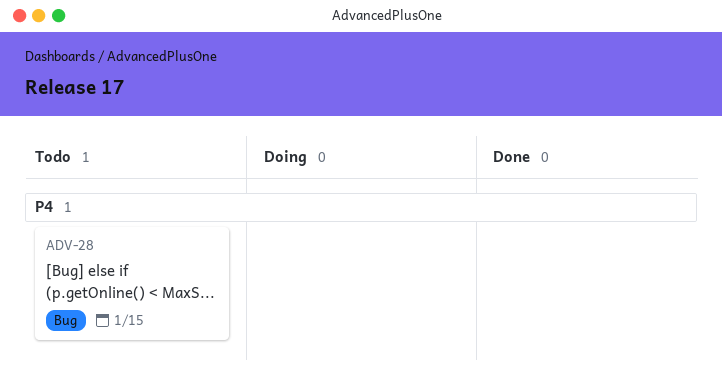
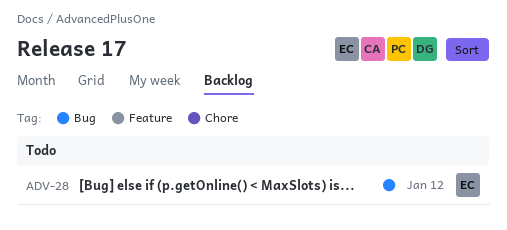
ADV-28, due: Jan 15 -> Jan 12

